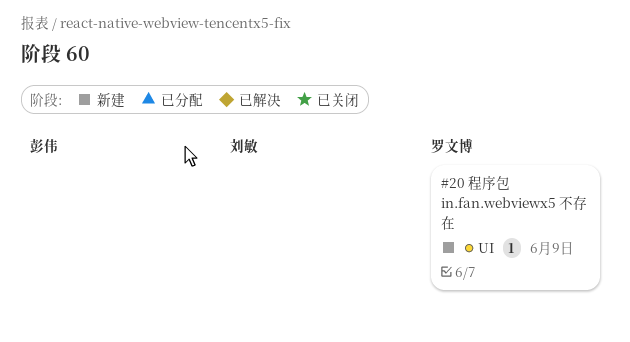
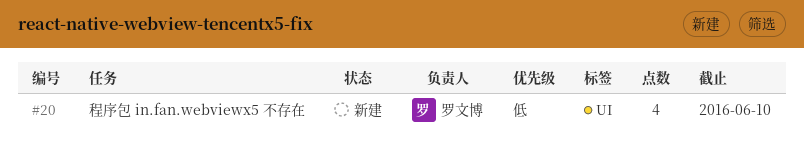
#20, estimate: 1 -> 4
#20, due: Jun 9 -> Jun 10

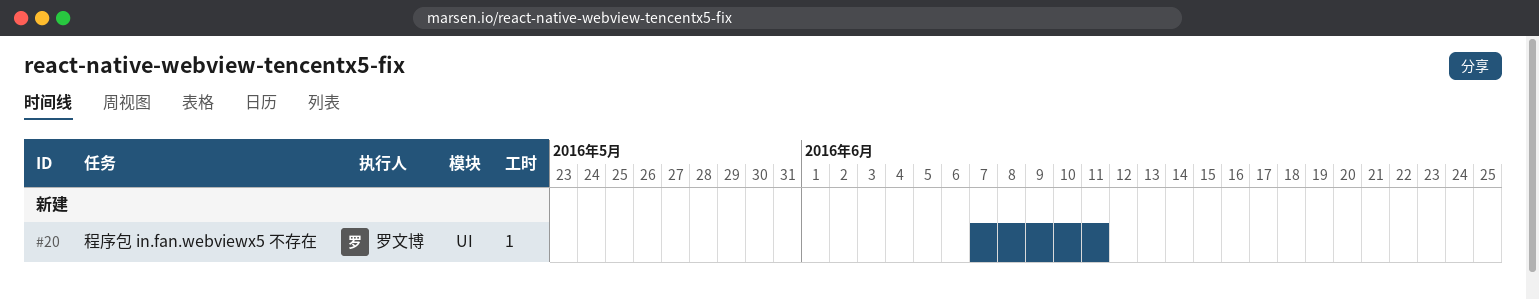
#20, estimate: 4 -> 1
#20, due: Jun 10 -> Jun 11

